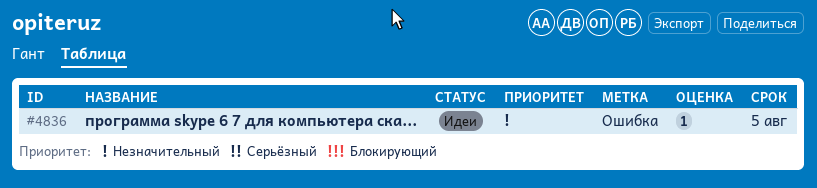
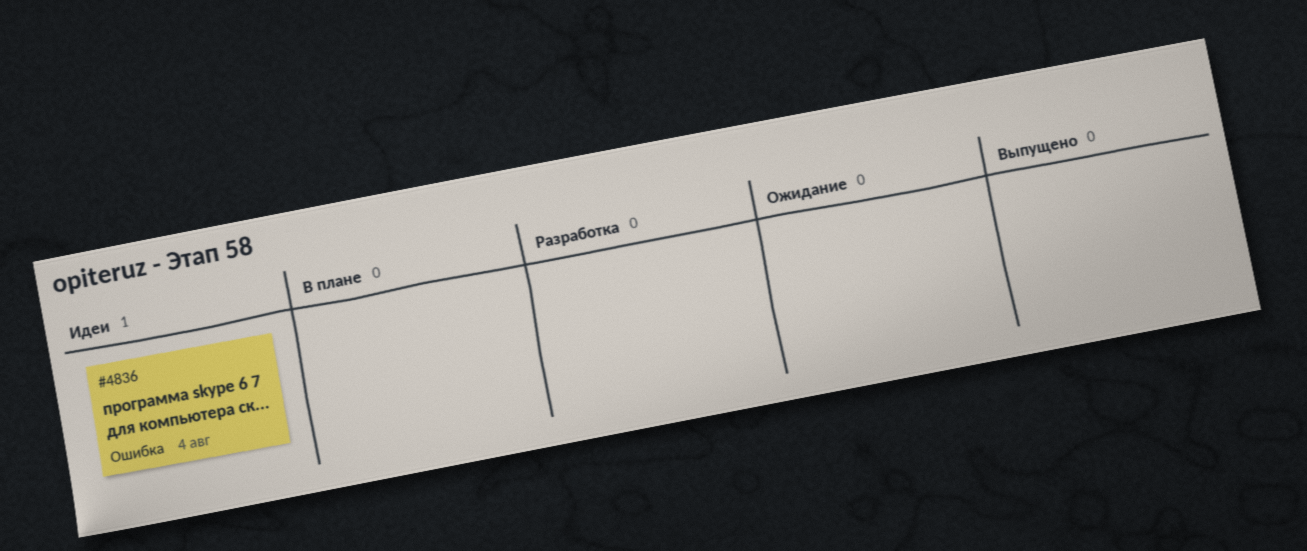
#4836, due: Aug 5 -> Aug 4

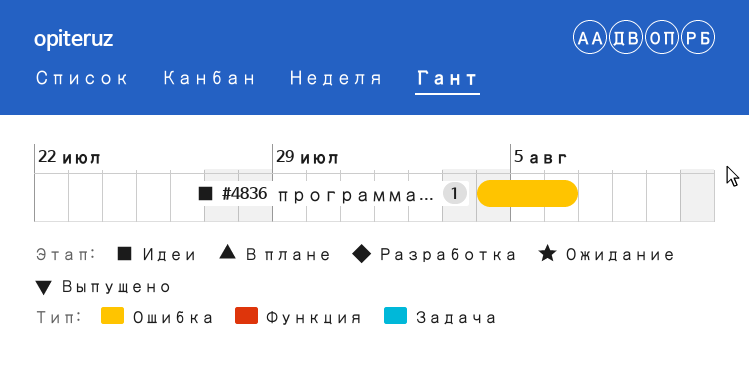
#4836, due: Aug 4 -> Aug 6

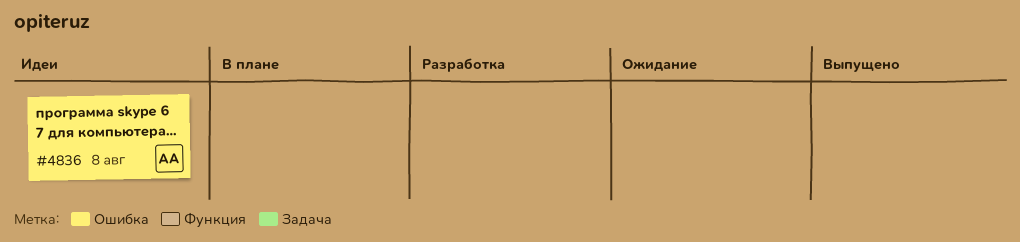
#4836, due: Aug 6 -> Aug 8

